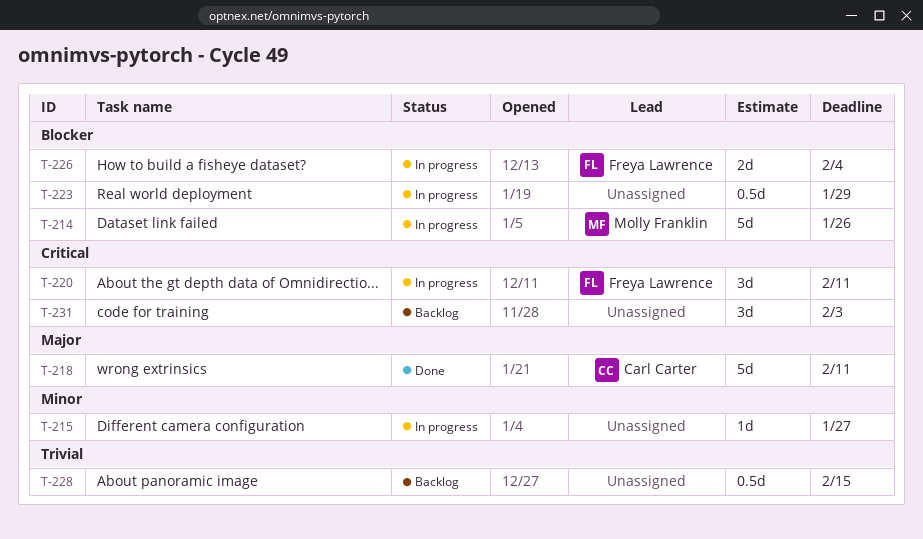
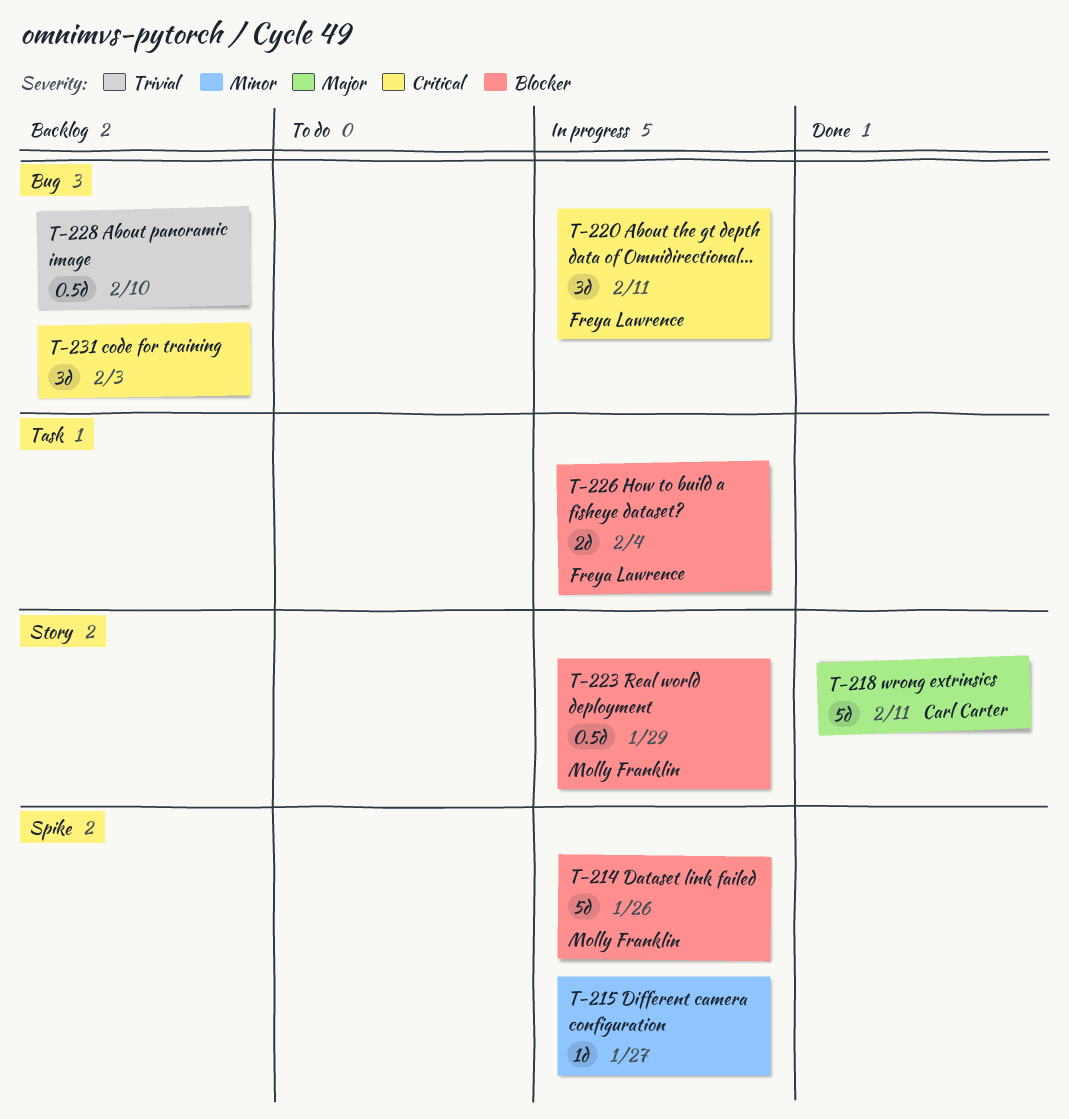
T-223, owner: none -> Molly Franklin
T-228, due: Feb 15 -> Feb 10

